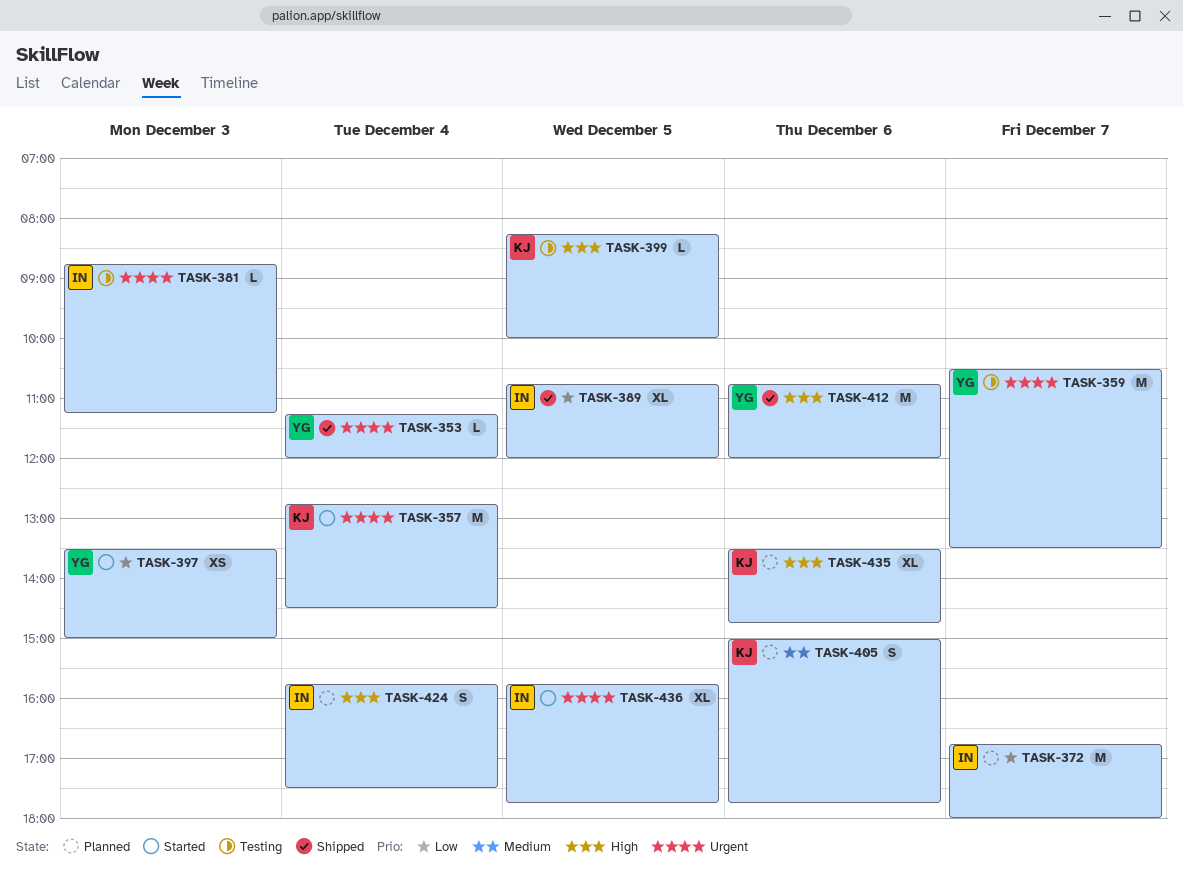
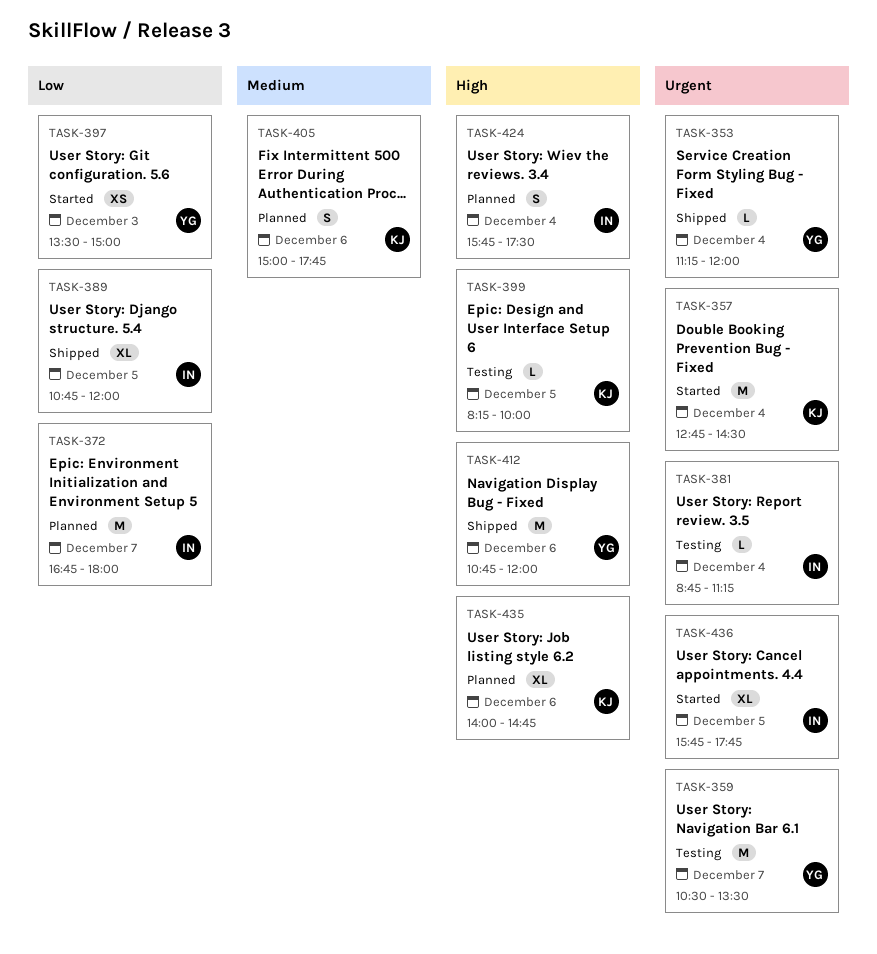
TASK-381, day: Dec 3 -> Dec 4
TASK-435, begins: 13:30 -> 14:00

